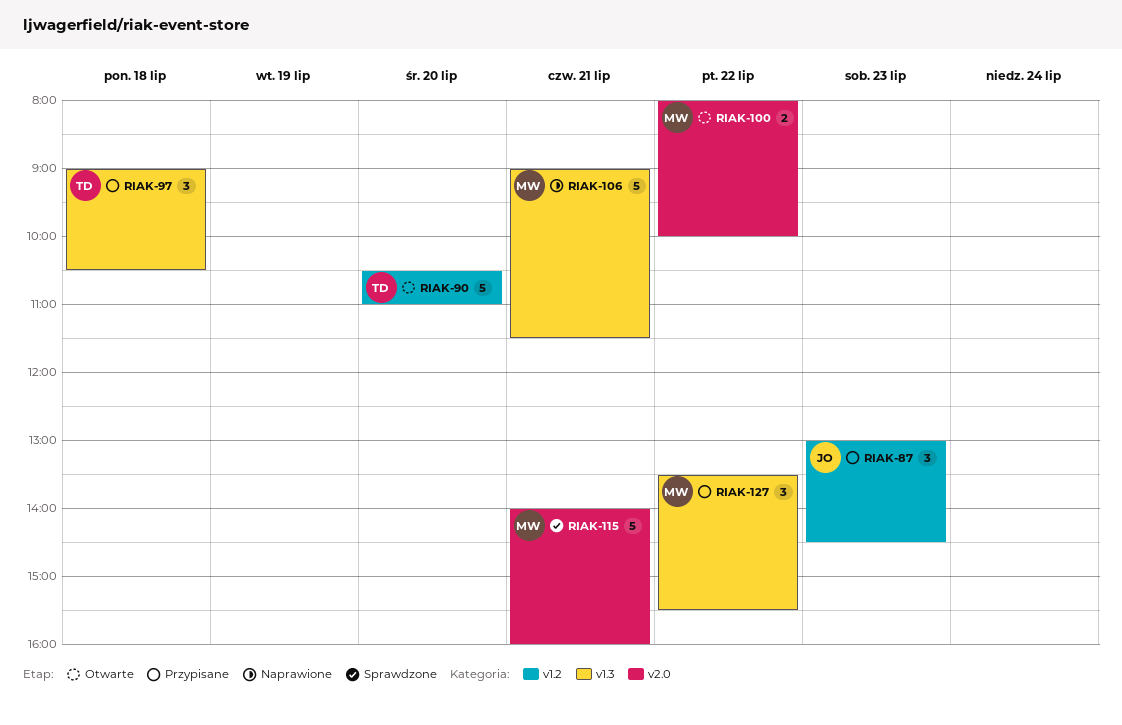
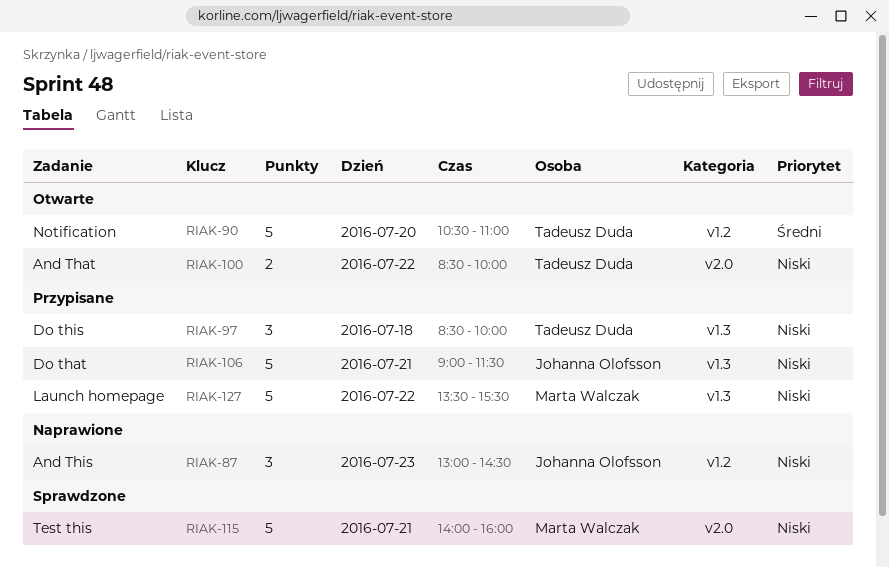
RIAK-87, status: Przypisane -> Naprawione
RIAK-97, begins: 09:00 -> 08:30
RIAK-97, ends: 10:30 -> 10:00
RIAK-100, owner: Marta Walczak -> Tadeusz Duda
RIAK-100, begins: 08:00 -> 08:30
RIAK-106, status: Naprawione -> Przypisane
RIAK-106, owner: Marta Walczak -> Johanna Olofsson
RIAK-127, estimate: 3 -> 5

